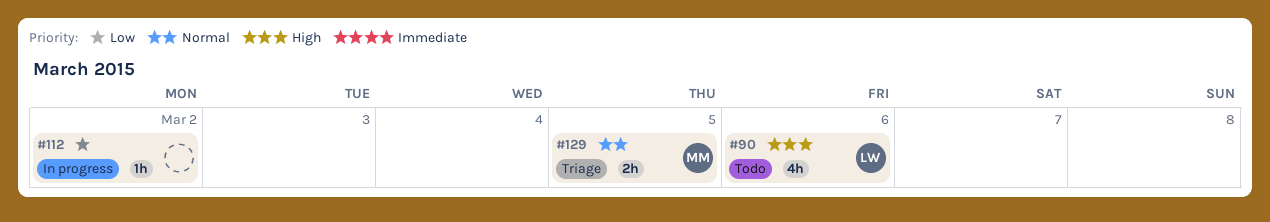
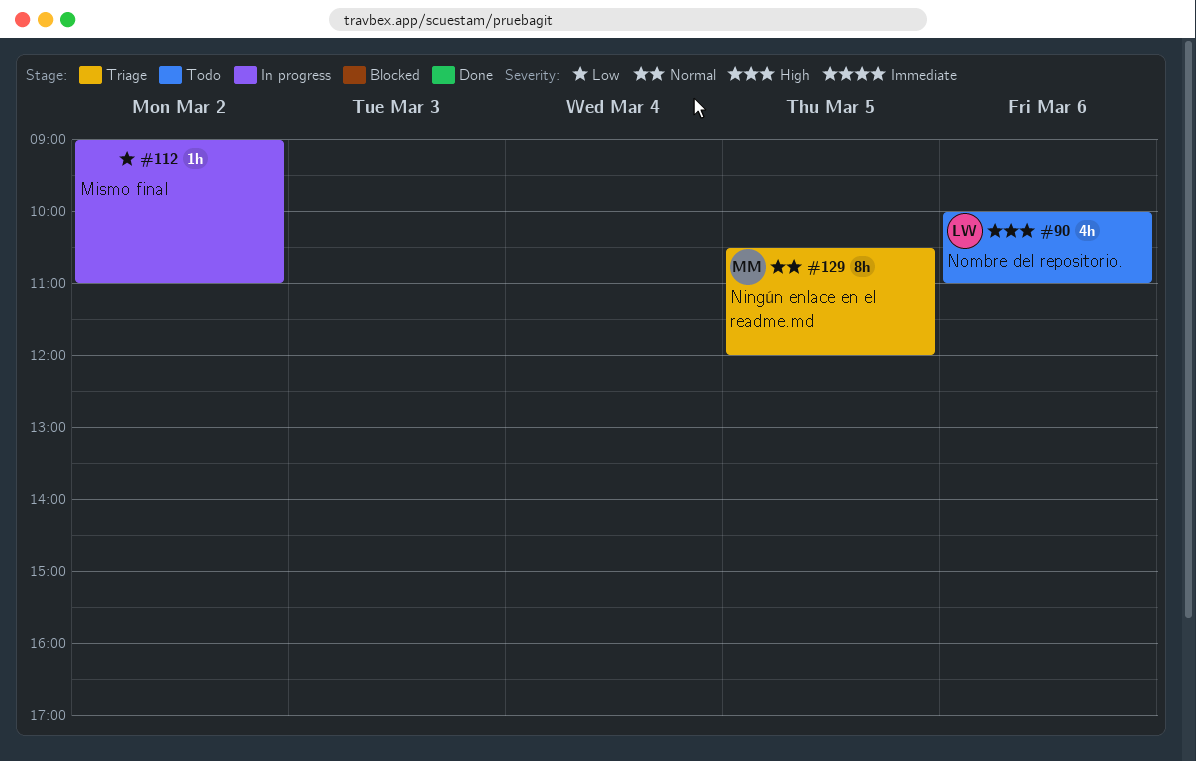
#129, estimate: 2h -> 8h

